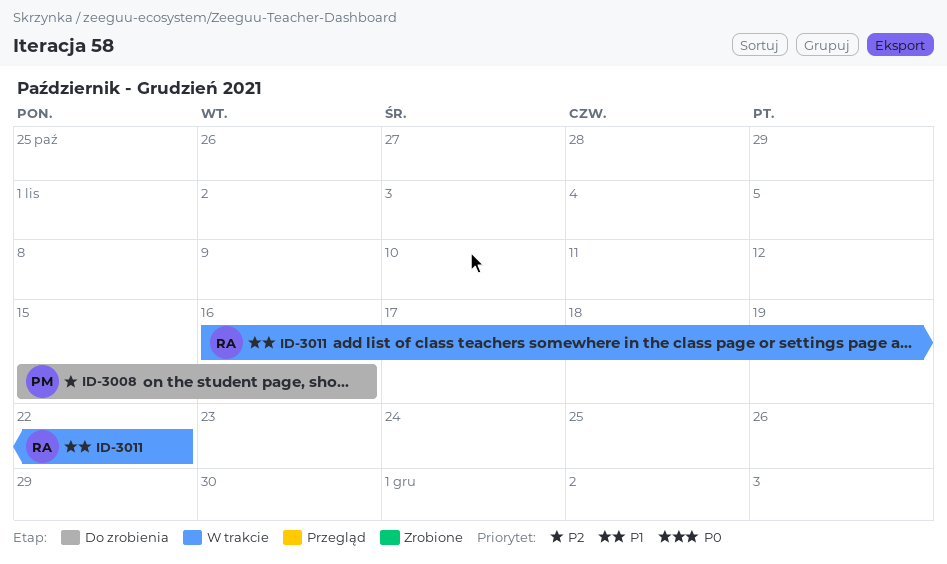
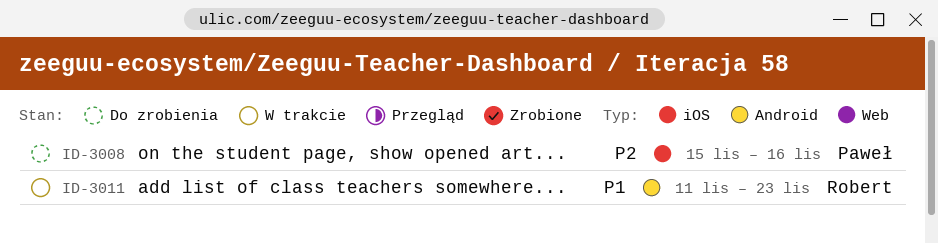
ID-3011, start: Nov 16 -> Nov 11
ID-3011, due: Nov 22 -> Nov 23

